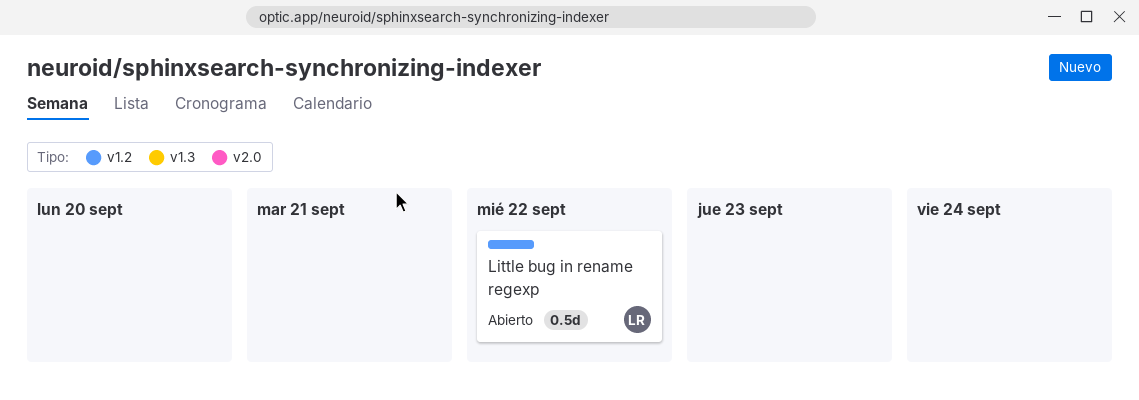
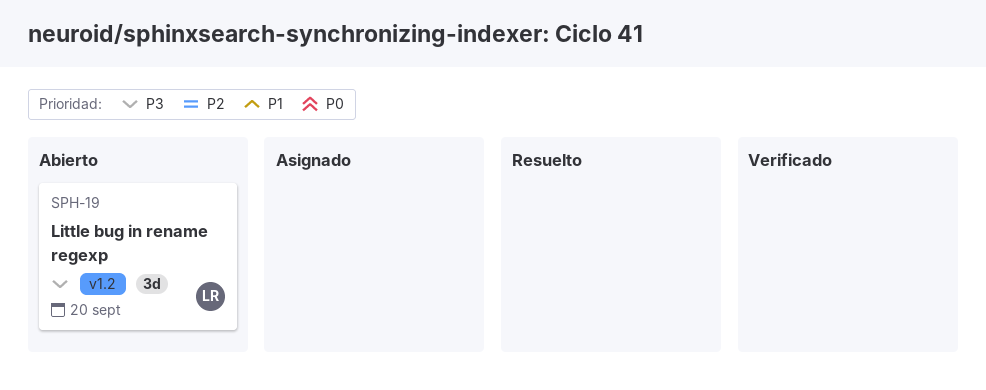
Little bug in rename regexp, estimate: 0.5d -> 3d
Little bug in rename regexp, due: Sep 22 -> Sep 20

